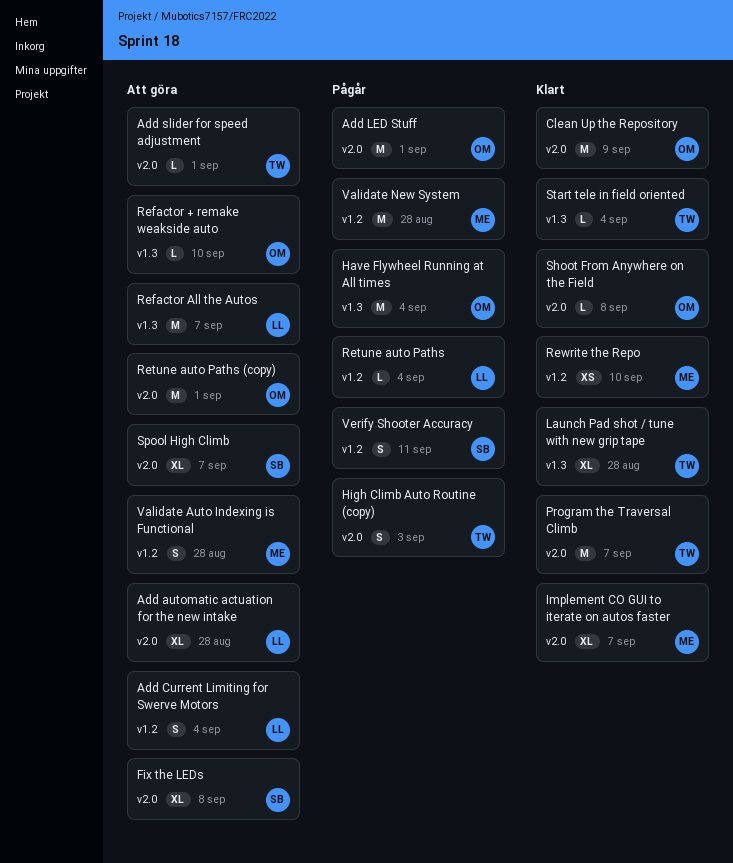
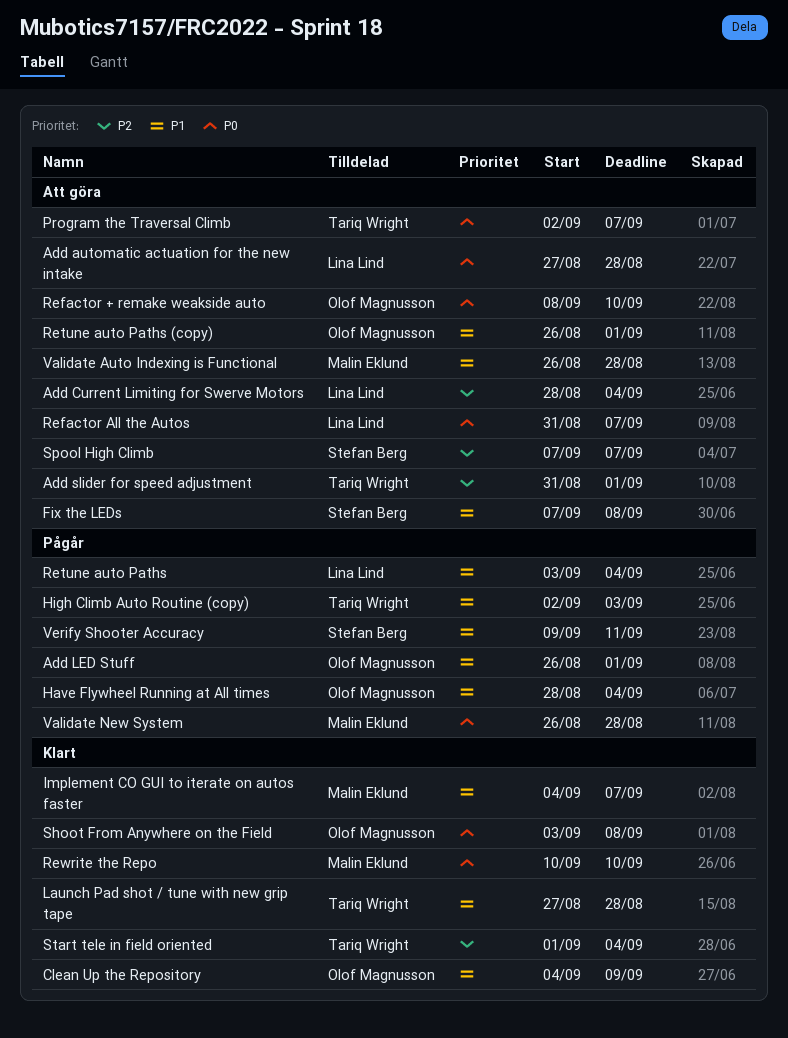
Program the Traversal Climb, status: Klart -> Att göra

